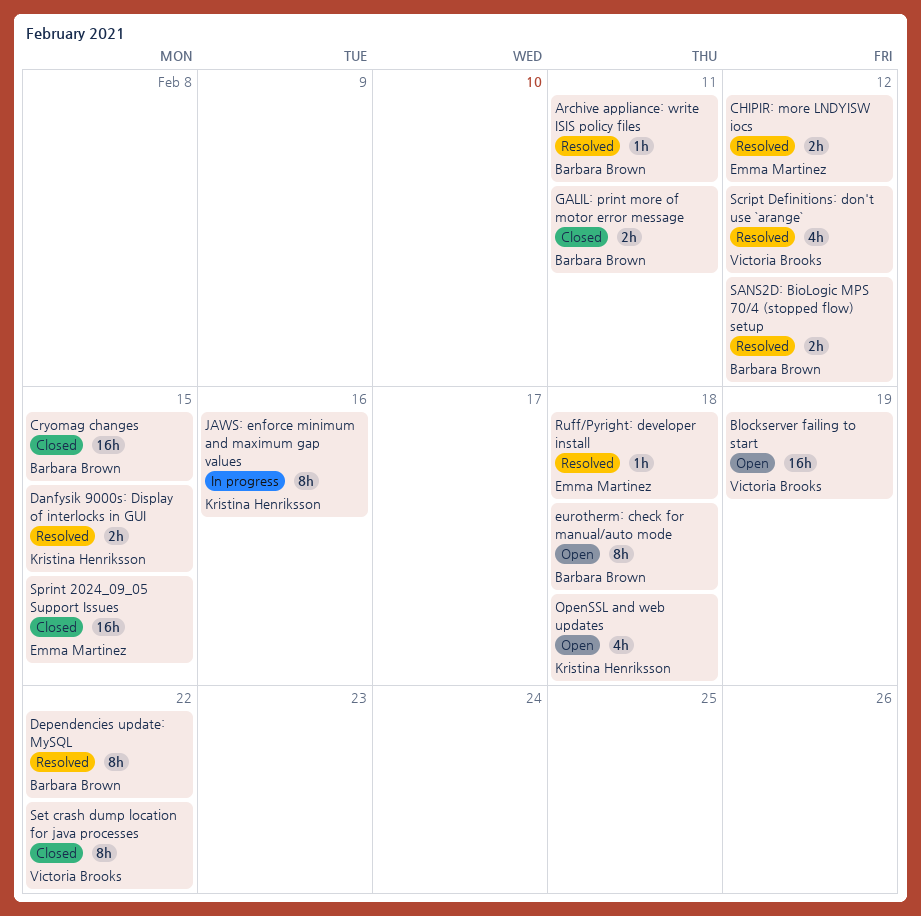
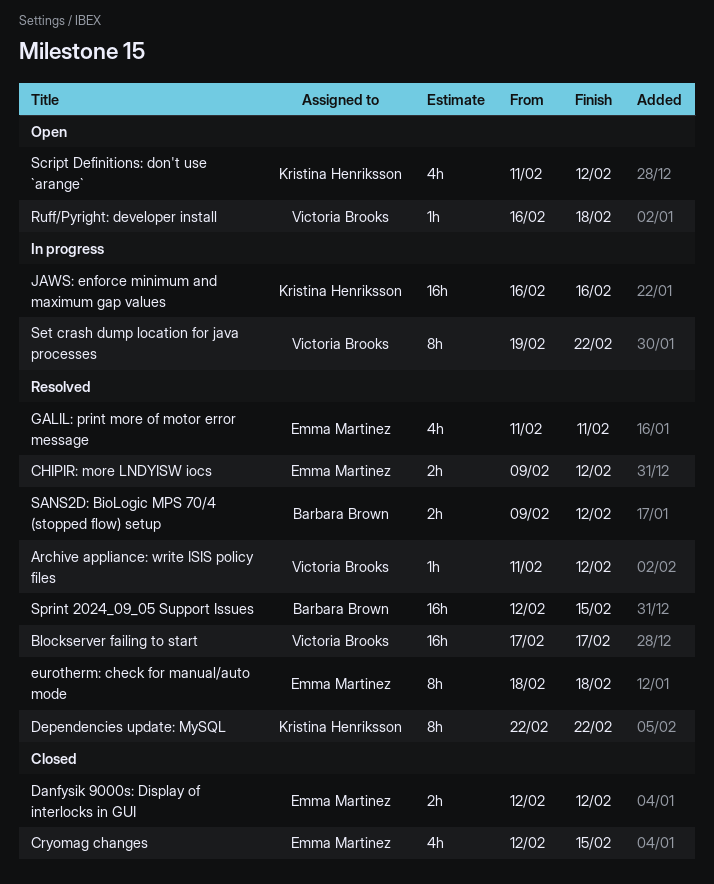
Archive appliance: write ISIS policy files, owner: Barbara Brown -> Victoria Brooks
Archive appliance: write ISIS policy files, due: Feb 11 -> Feb 12
Blockserver failing to start, status: Open -> Resolved
Blockserver failing to start, due: Feb 19 -> Feb 17
Cryomag changes, owner: Barbara Brown -> Emma Martinez
Cryomag changes, estimate: 16h -> 4h
Danfysik 9000s: Display of interlocks in GUI, status: Resolved -> Closed
Danfysik 9000s: Display of interlocks in GUI, owner: Kristina Henriksson -> Emma Martinez
Danfysik 9000s: Display of interlocks in GUI, due: Feb 15 -> Feb 12
Dependencies update: MySQL, owner: Barbara Brown -> Kristina Henriksson
eurotherm: check for manual/auto mode, status: Open -> Resolved
eurotherm: check for manual/auto mode, owner: Barbara Brown -> Emma Martinez
GALIL: print more of motor error message, status: Closed -> Resolved
GALIL: print more of motor error message, owner: Barbara Brown -> Emma Martinez
GALIL: print more of motor error message, estimate: 2h -> 4h
JAWS: enforce minimum and maximum gap values, estimate: 8h -> 16h
OpenSSL and web updates: present -> none
Ruff/Pyright: developer install, status: Resolved -> Open
Ruff/Pyright: developer install, owner: Emma Martinez -> Victoria Brooks
Script Definitions: don't use `arange`, status: Resolved -> Open
Script Definitions: don't use `arange`, owner: Victoria Brooks -> Kristina Henriksson
Set crash dump location for java processes, status: Closed -> In progress
Sprint 2024_09_05 Support Issues, status: Closed -> Resolved
Sprint 2024_09_05 Support Issues, owner: Emma Martinez -> Barbara Brown

